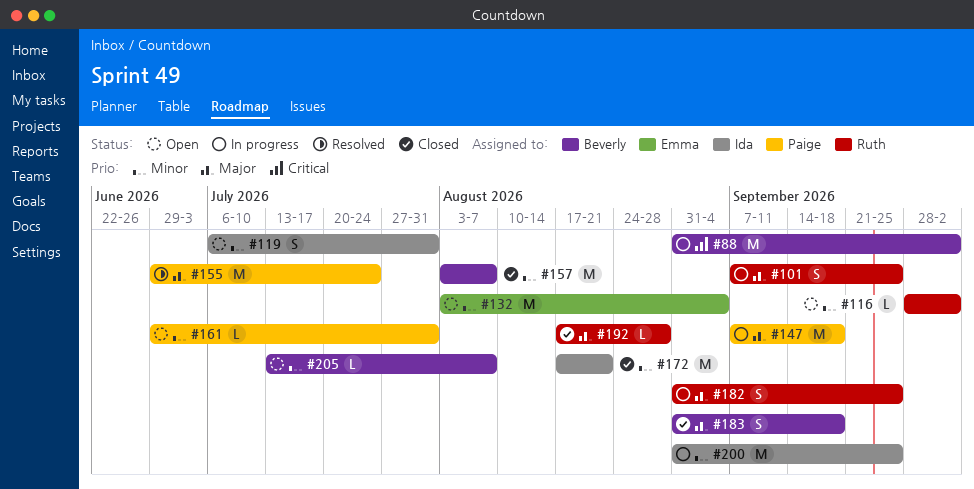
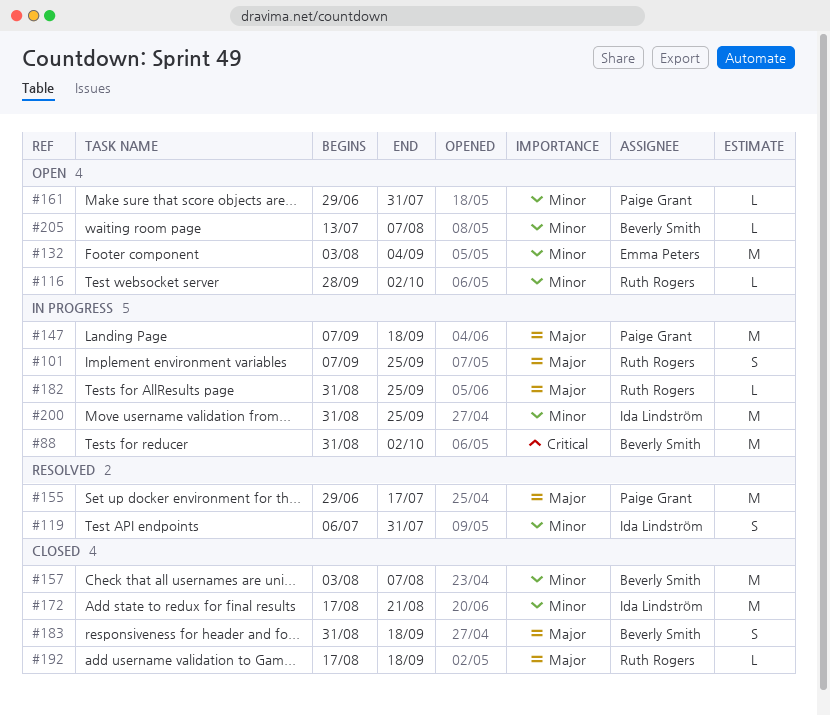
#119, status: Open -> Resolved
#155, due: Jul 24 -> Jul 17
#182, estimate: S -> L
#192, due: Aug 28 -> Sep 18

